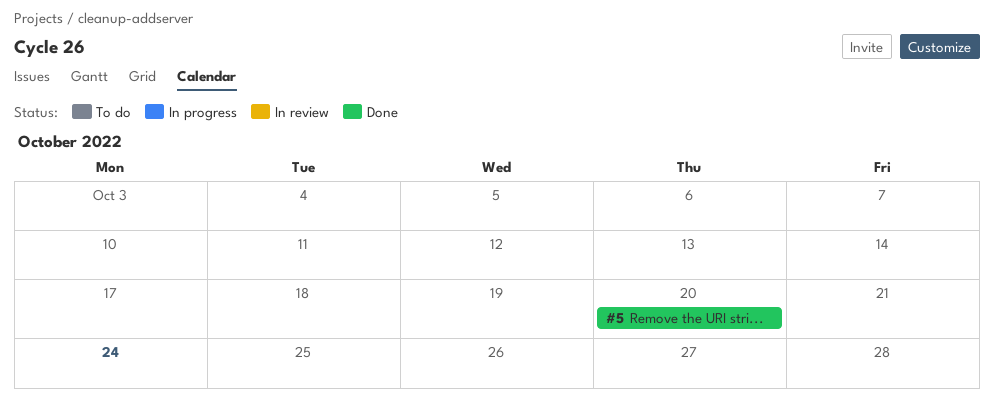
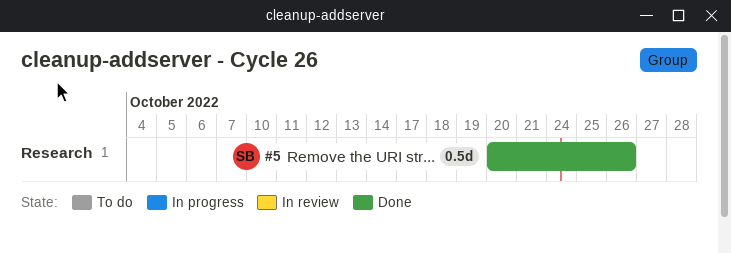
#5, due: Oct 20 -> Oct 26

